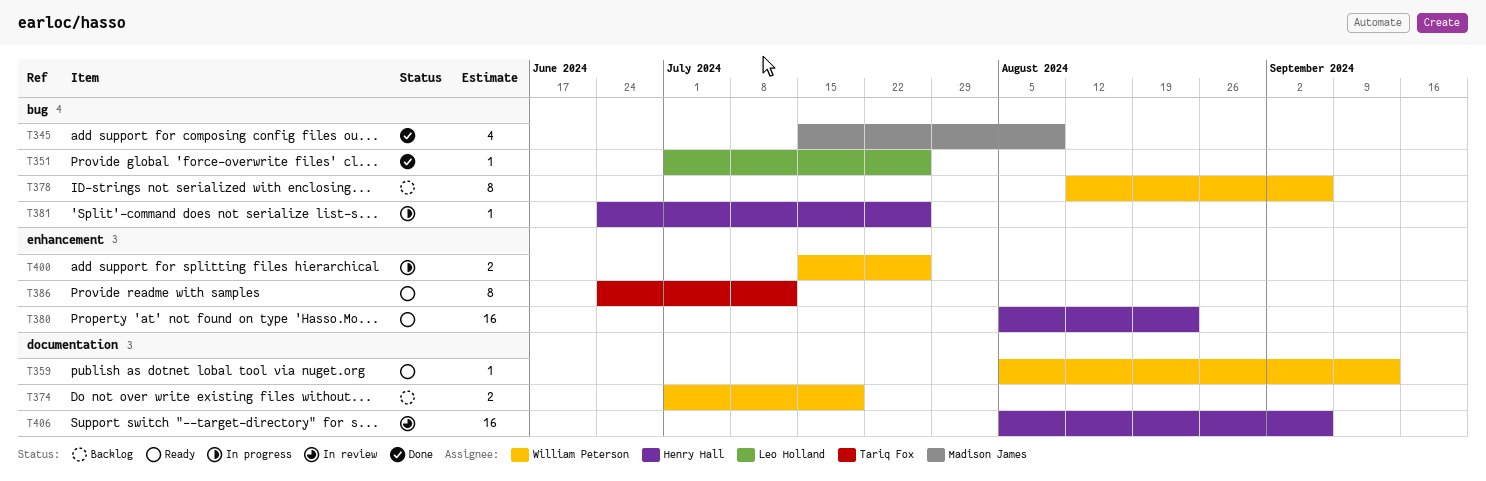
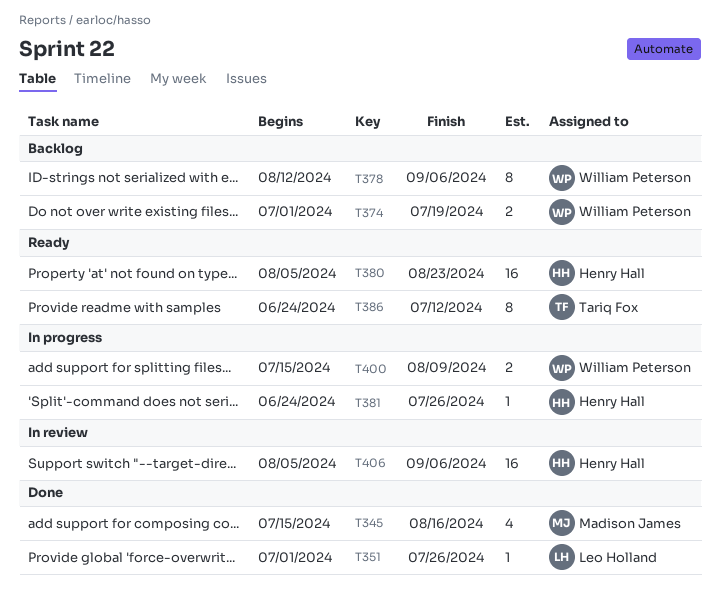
T345, due: Aug 9 -> Aug 16
T359: present -> none
T400, due: Jul 26 -> Aug 9

